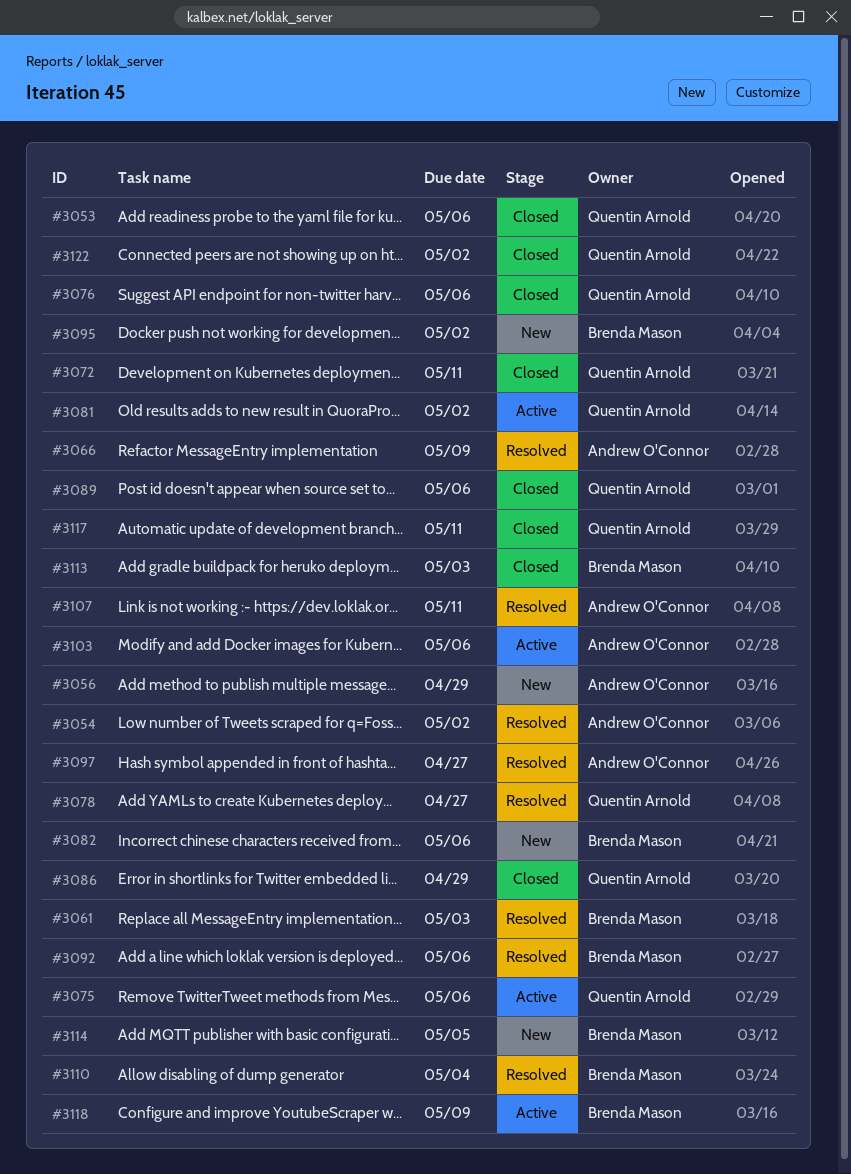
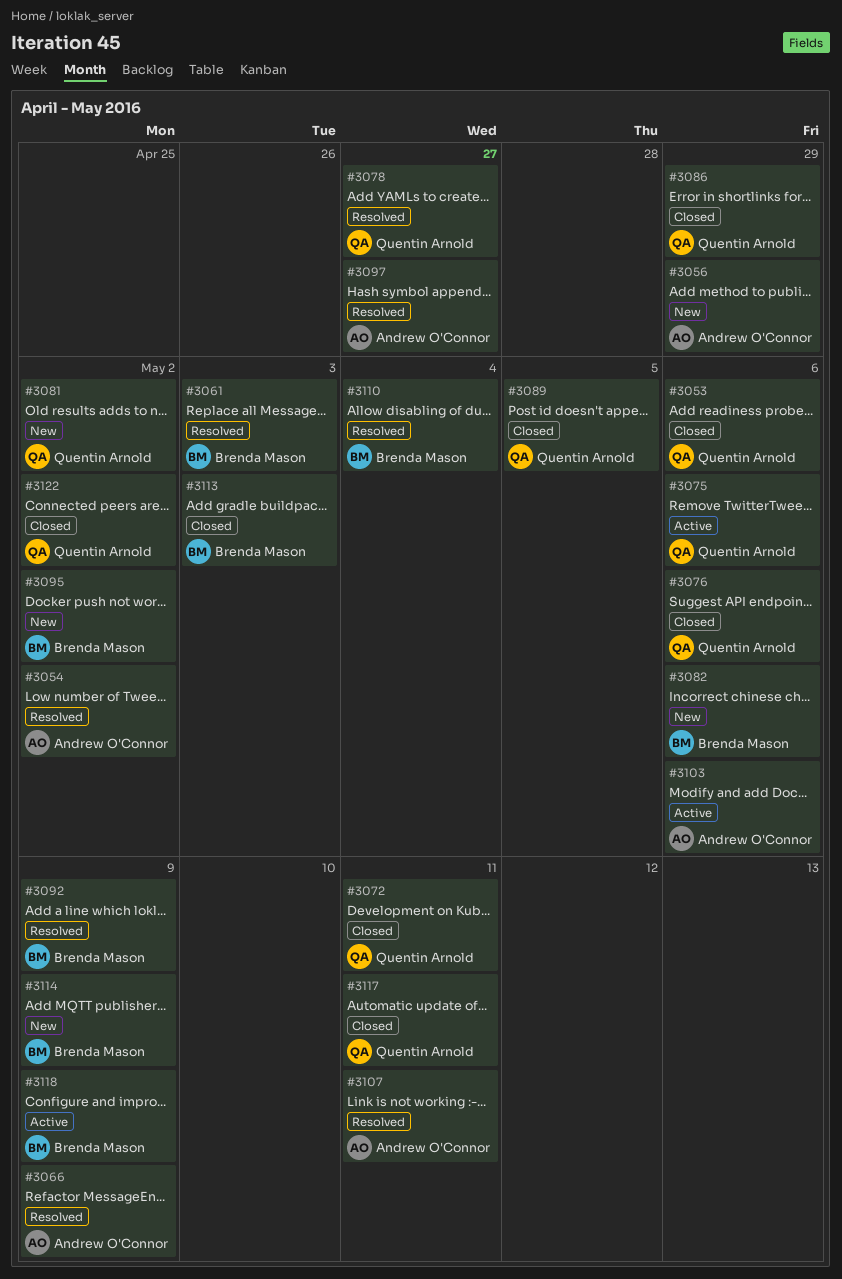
#3081, status: Active -> New
#3089, due: May 6 -> May 5
#3092, due: May 6 -> May 9
#3114, due: May 5 -> May 9

